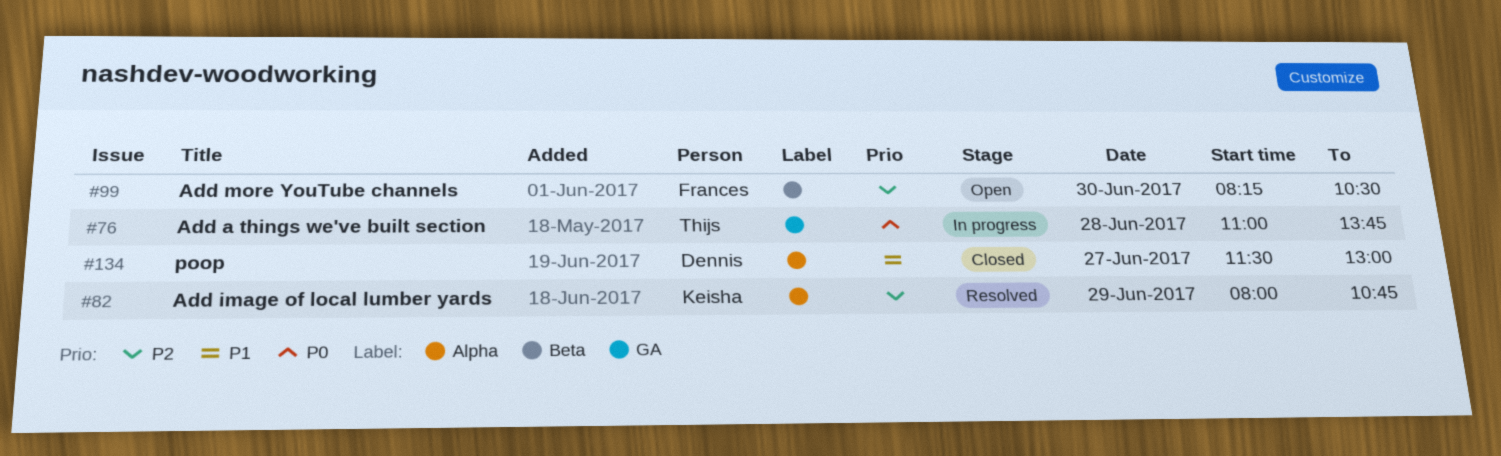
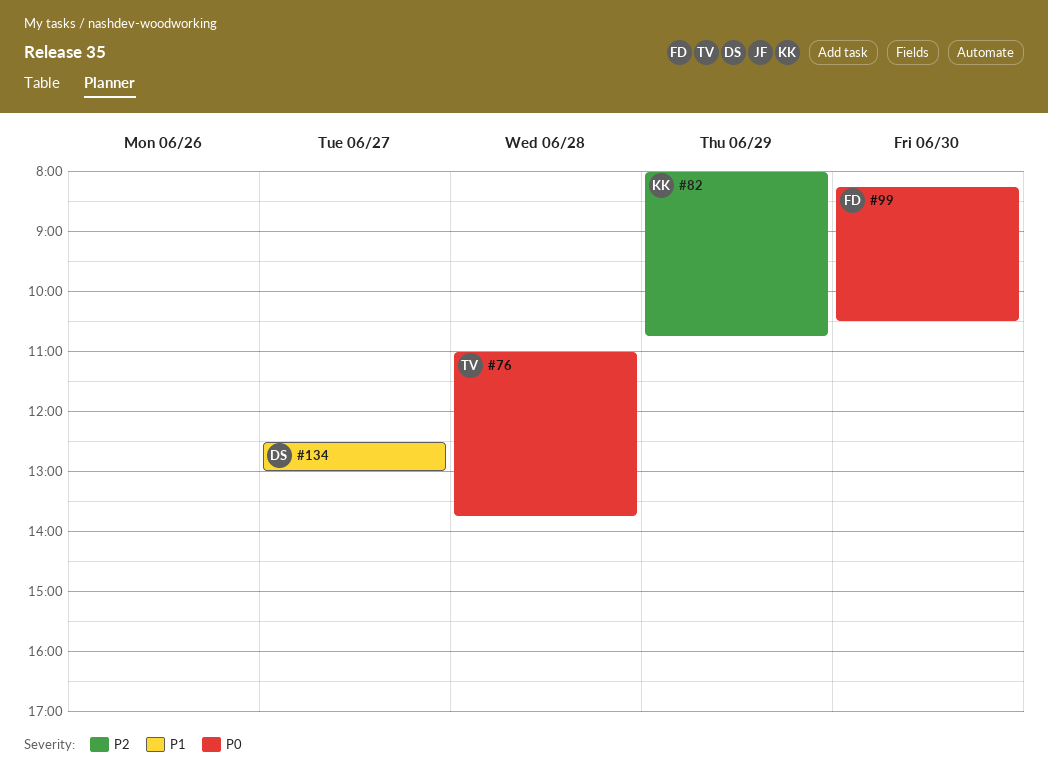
#99, priority: P2 -> P0
#134, begins: 11:30 -> 12:30

